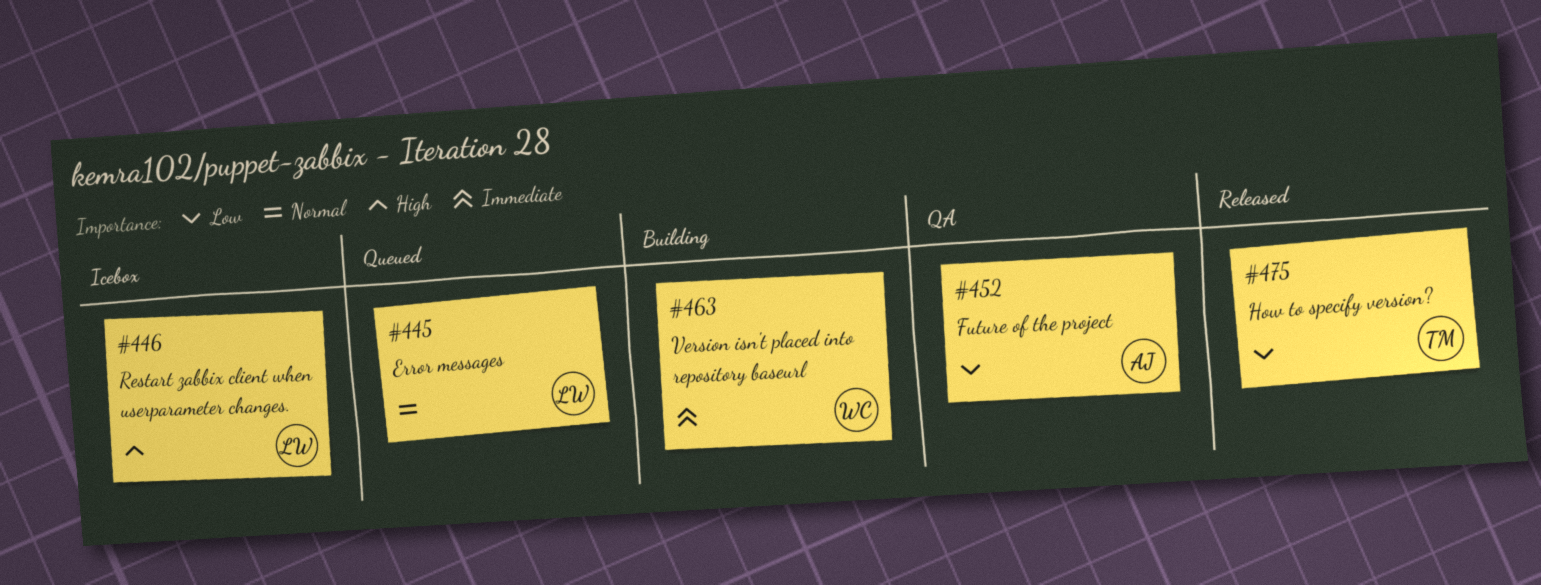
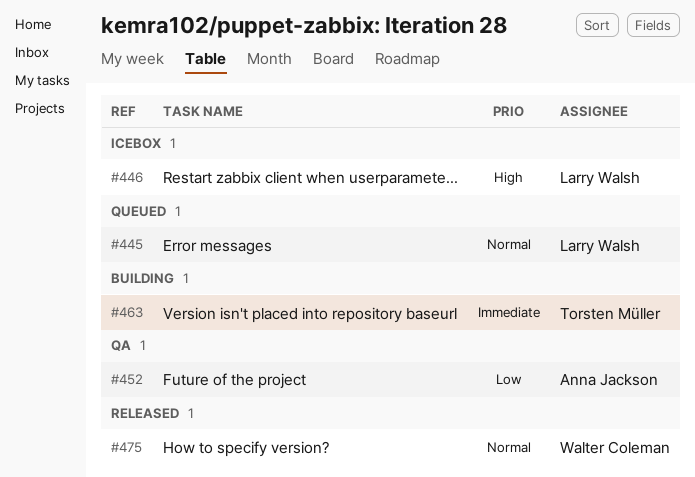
#463, owner: Walter Coleman -> Torsten Müller
#475, owner: Torsten Müller -> Walter Coleman
#475, priority: Low -> Normal

